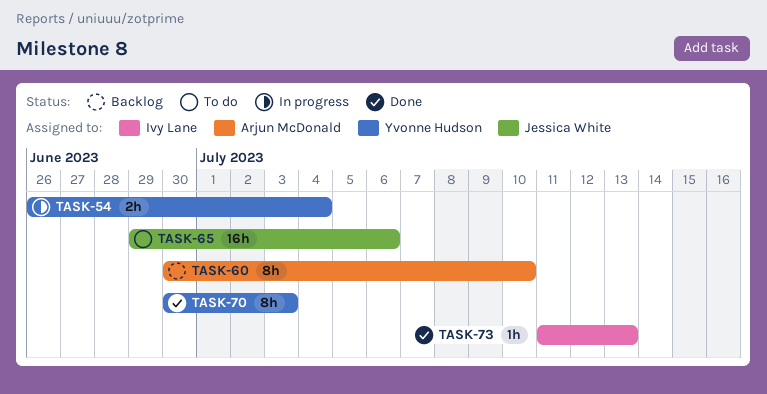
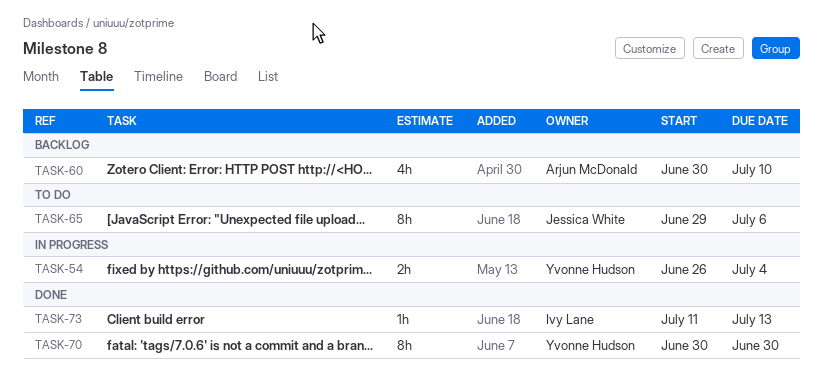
TASK-60, estimate: 8h -> 4h
TASK-65, estimate: 16h -> 8h
TASK-70, due: Jul 3 -> Jun 30

